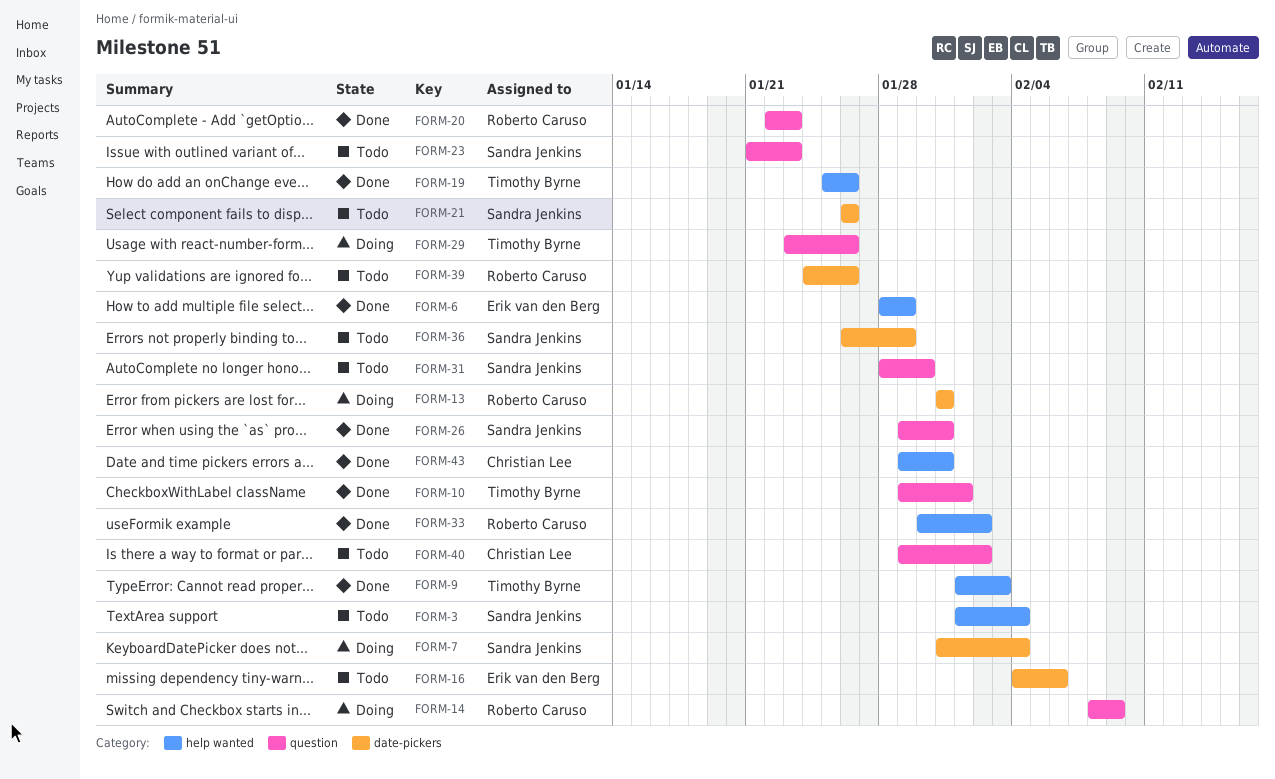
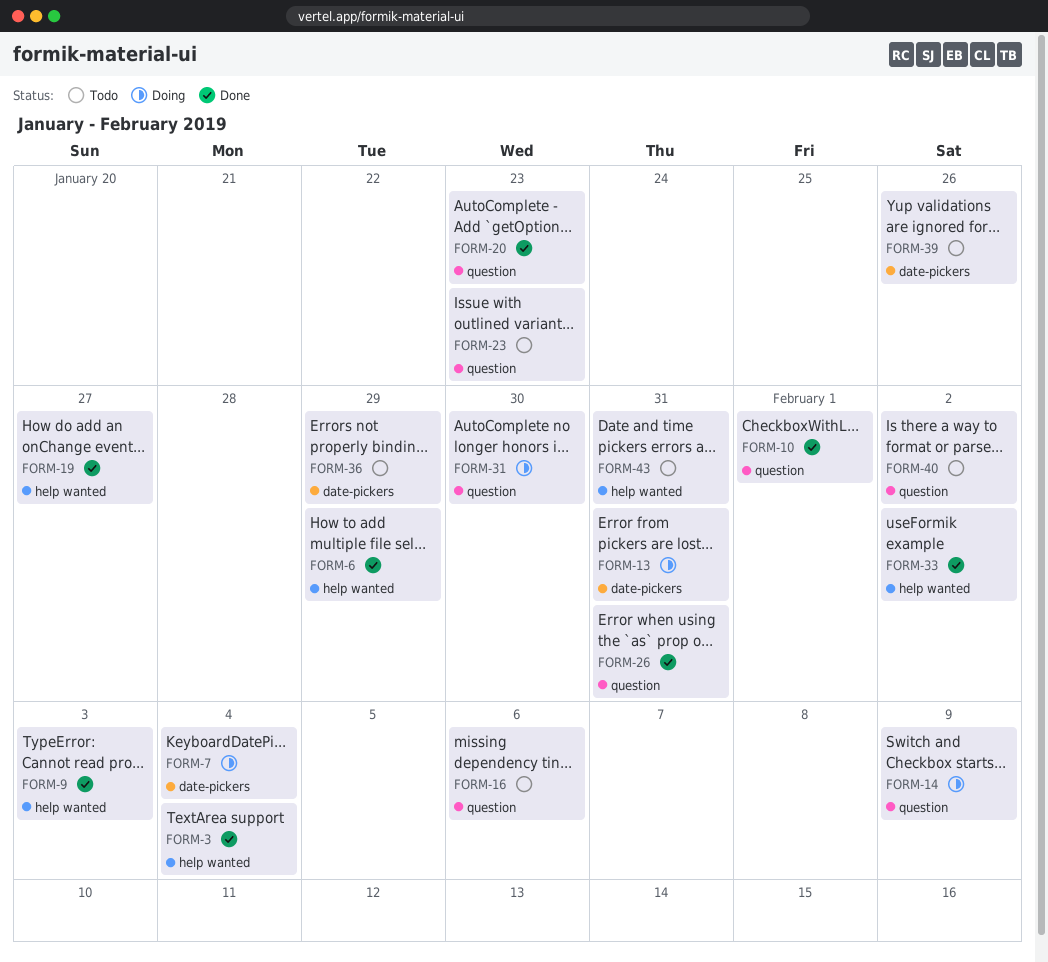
FORM-3, status: Todo -> Done
FORM-16, label: date-pickers -> question
FORM-19, due: Jan 26 -> Jan 27
FORM-21: present -> none
FORM-29: present -> none
FORM-31, status: Todo -> Doing
FORM-43, status: Done -> Todo

